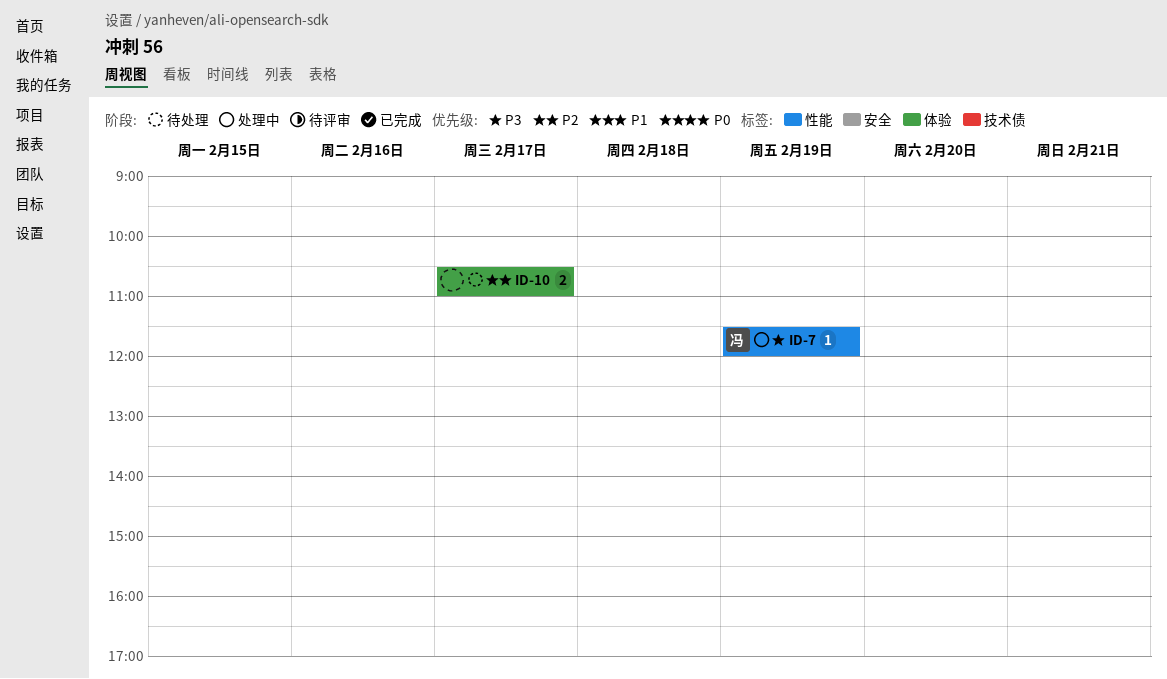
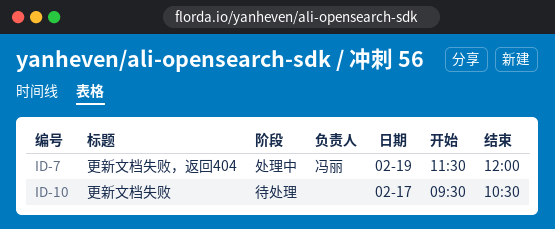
ID-10, begins: 10:30 -> 09:30
ID-10, ends: 11:00 -> 10:30

